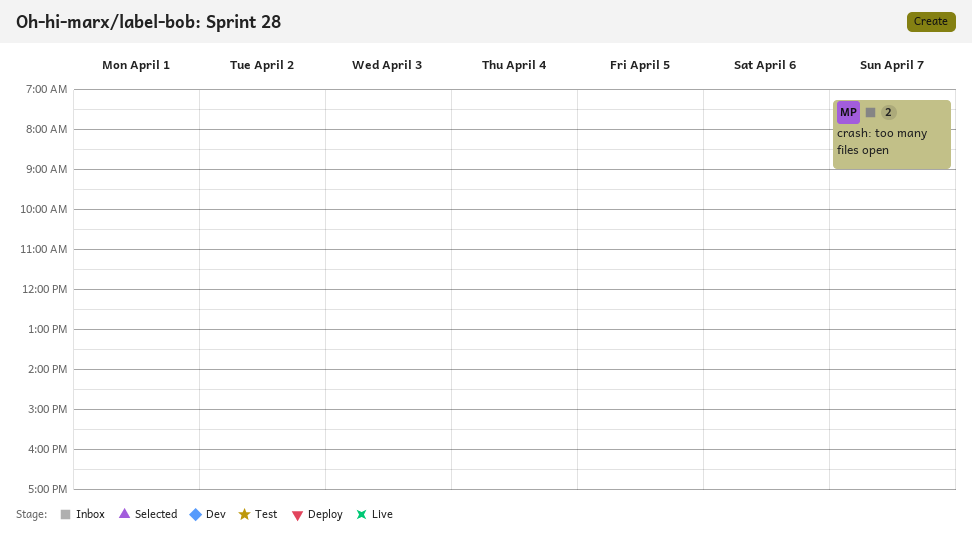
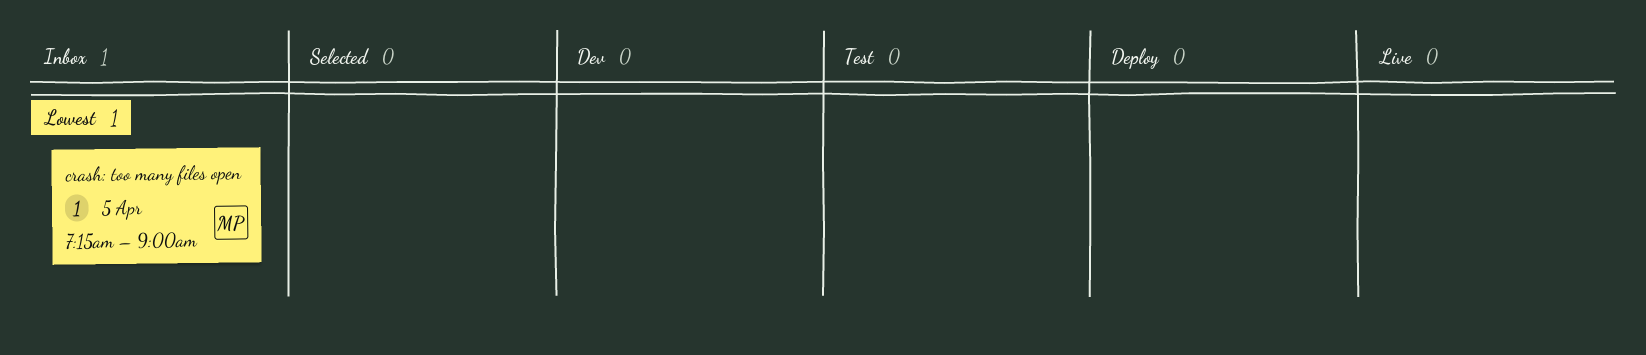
crash: too many files open, estimate: 2 -> 1
crash: too many files open, day: Apr 7 -> Apr 5

